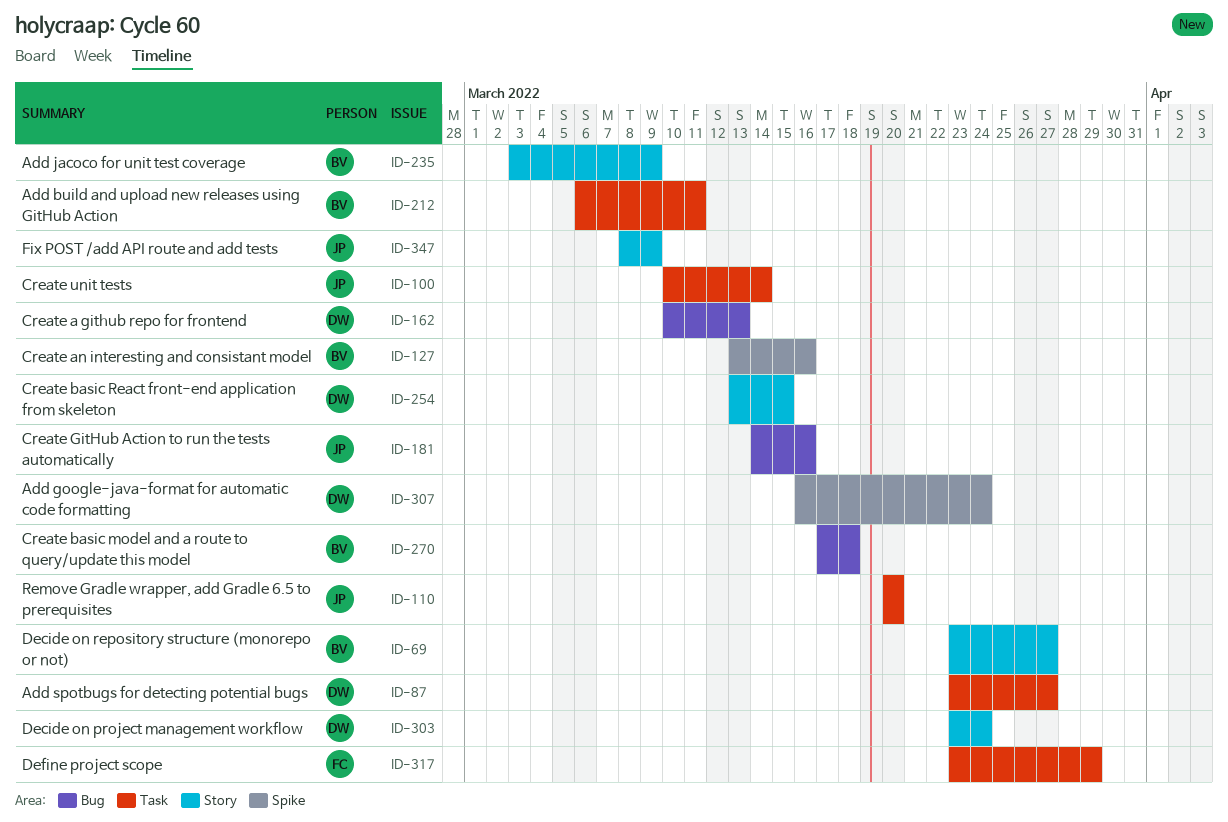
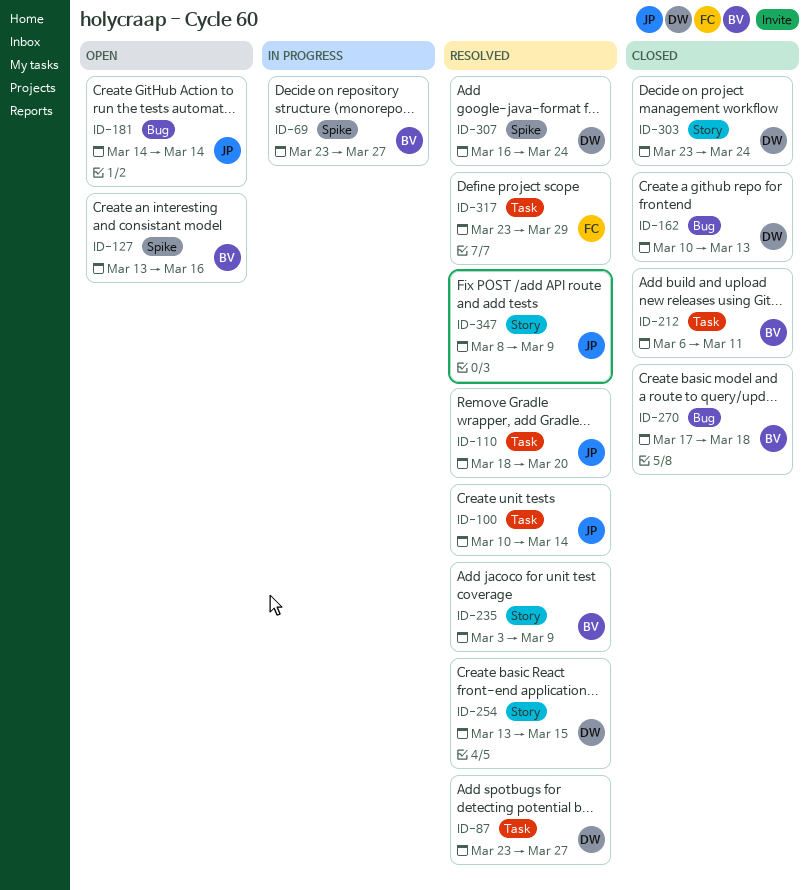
ID-69, label: Story -> Spike
ID-110, start: Mar 20 -> Mar 18
ID-181, due: Mar 16 -> Mar 14

